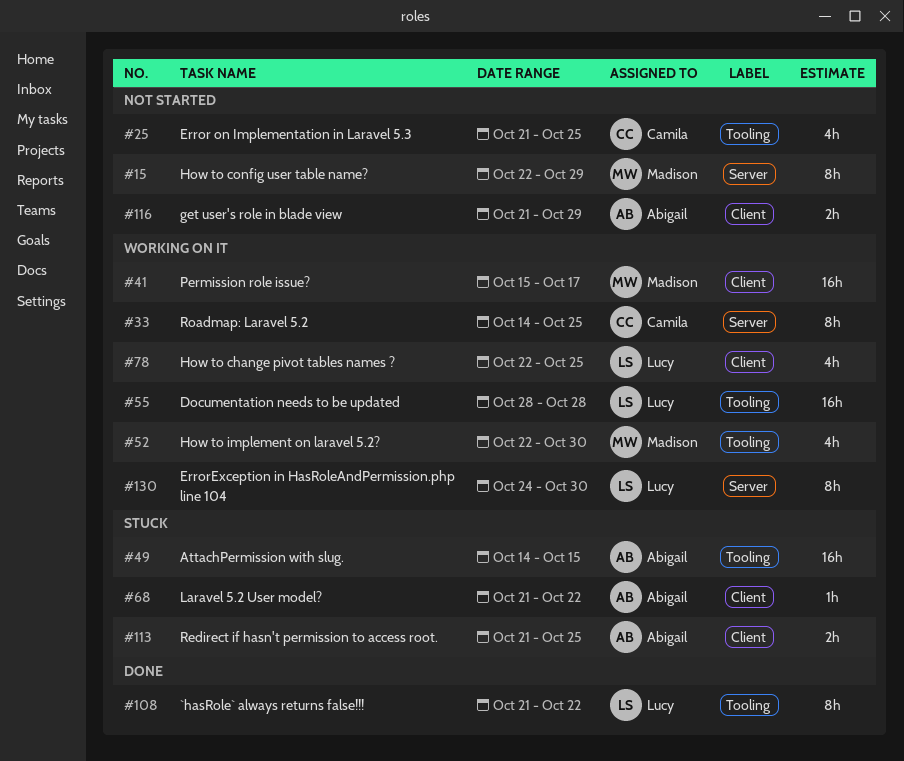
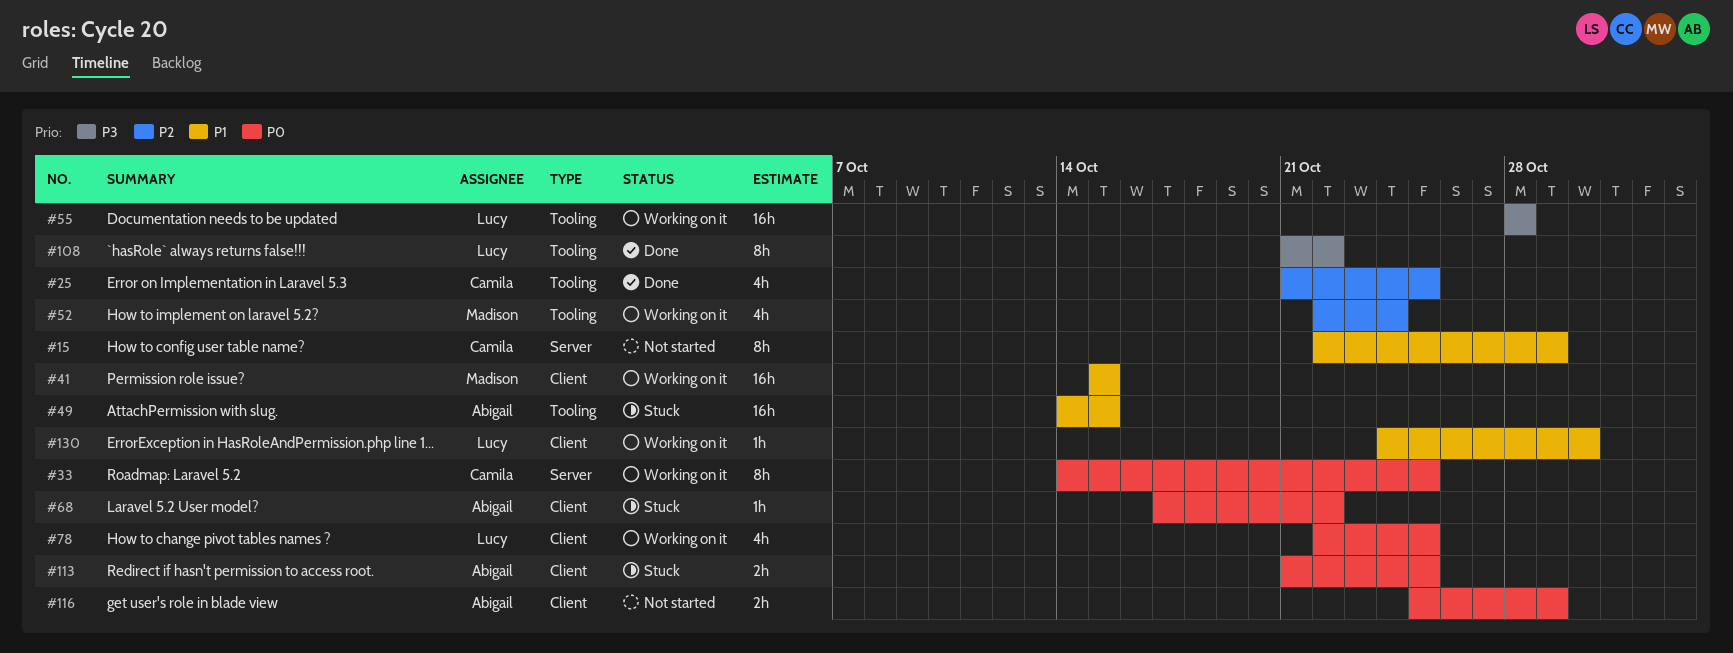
#15, owner: Madison -> Camila
#25, status: Not started -> Done
#41, due: Oct 17 -> Oct 15
#52, due: Oct 30 -> Oct 24
#68, start: Oct 21 -> Oct 17
#116, start: Oct 21 -> Oct 25
#130, label: Server -> Client
#130, estimate: 8h -> 1h

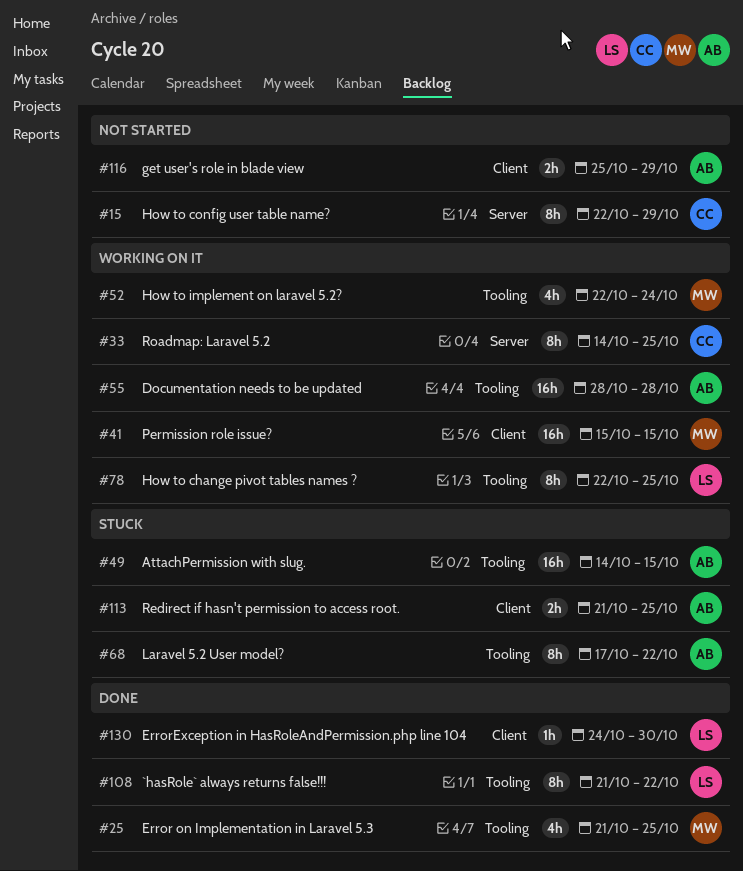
#25, owner: Camila -> Madison
#55, owner: Lucy -> Abigail
#68, label: Client -> Tooling
#68, estimate: 1h -> 8h
#78, label: Client -> Tooling
#78, estimate: 4h -> 8h
#130, status: Working on it -> Done

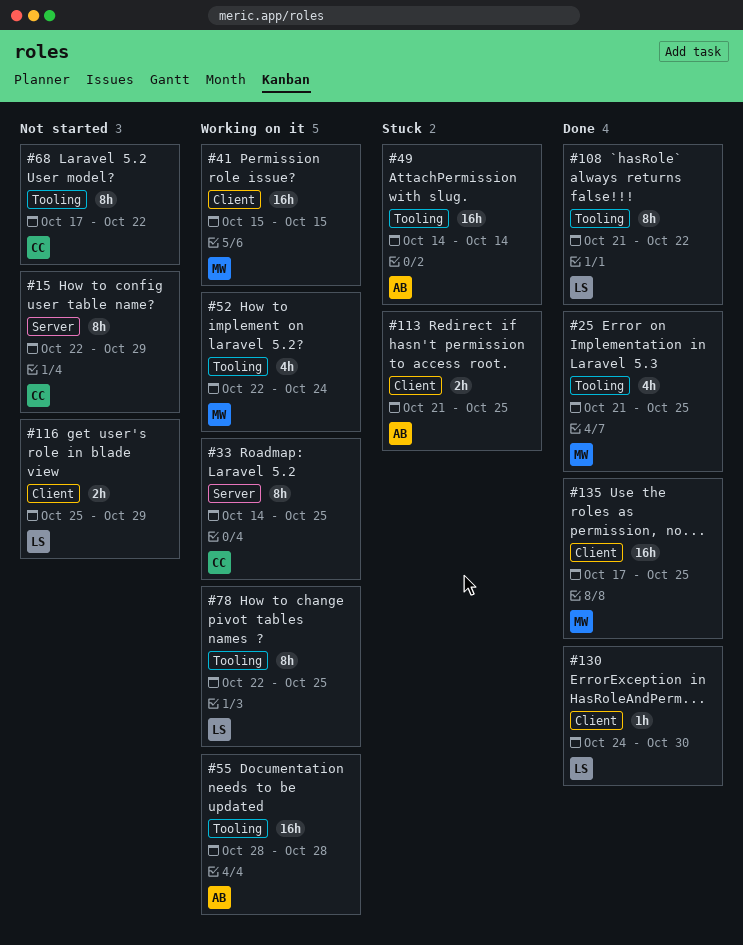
#49, due: Oct 15 -> Oct 14
#68, status: Stuck -> Not started
#68, owner: AB -> CC
#116, owner: AB -> LS
#135: none -> present

